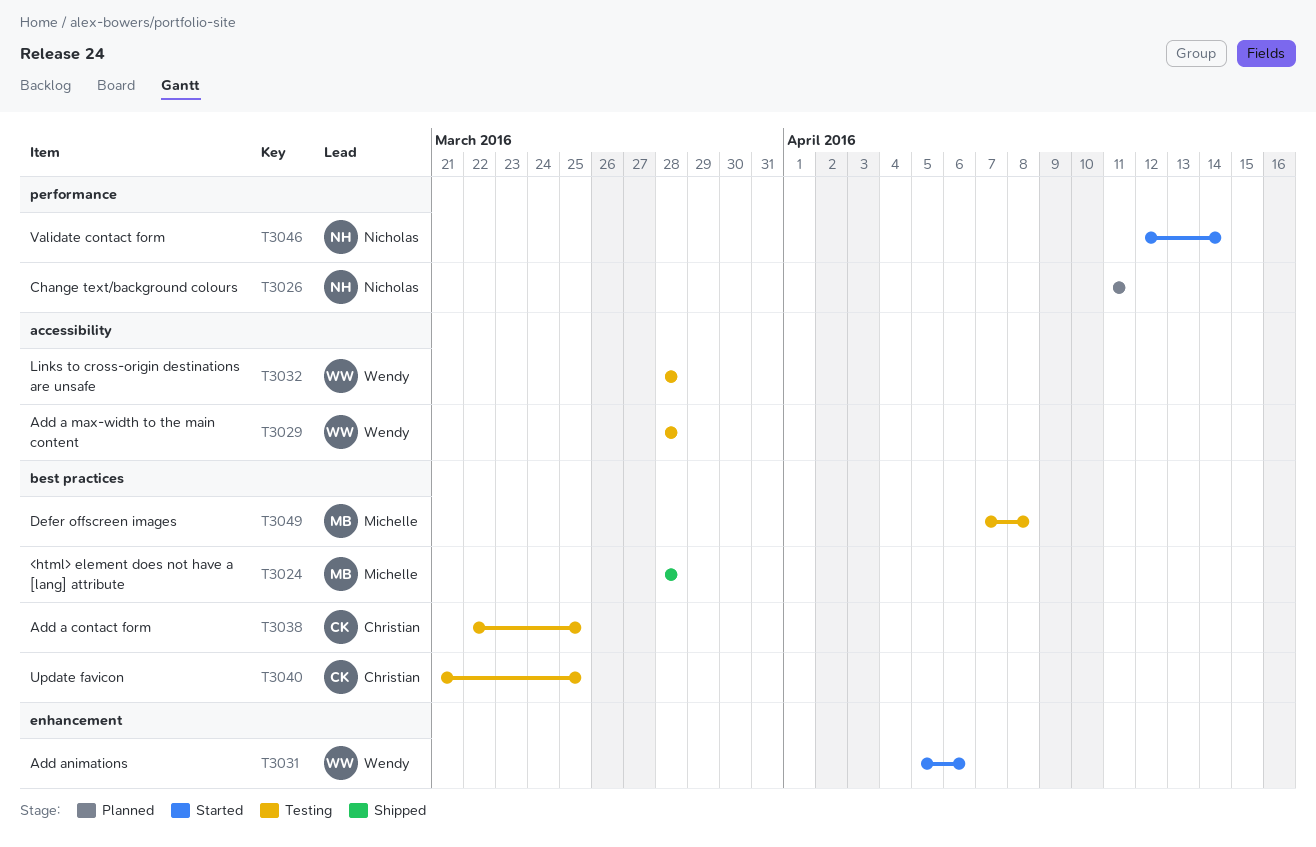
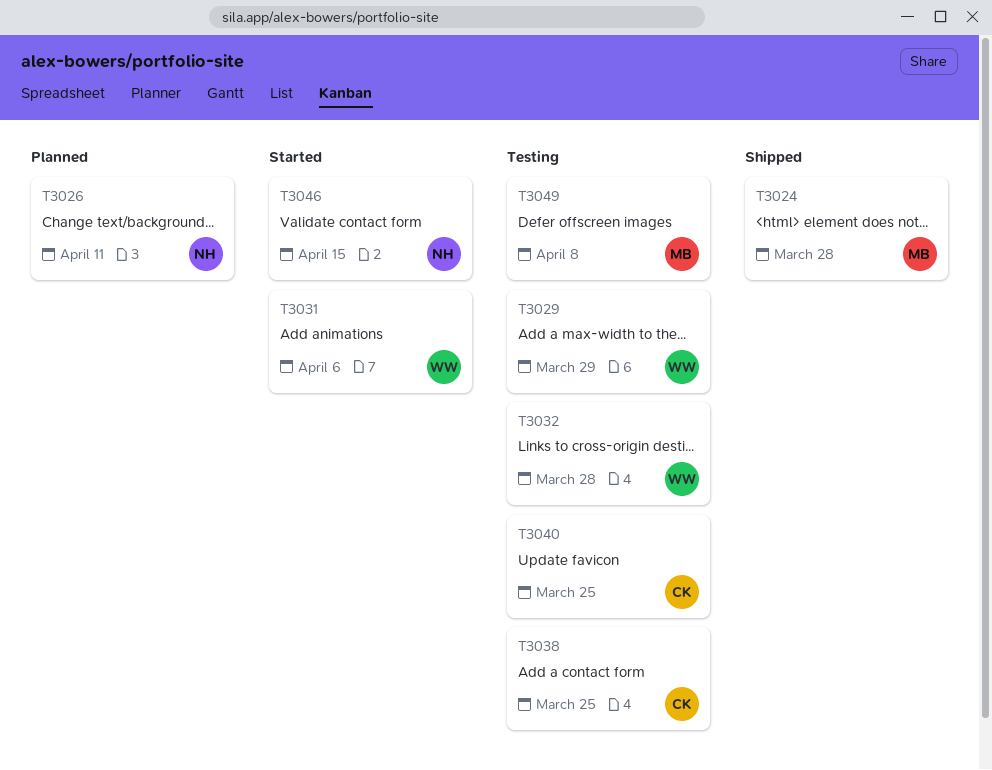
T3029, due: Mar 28 -> Mar 29
T3046, due: Apr 14 -> Apr 15

